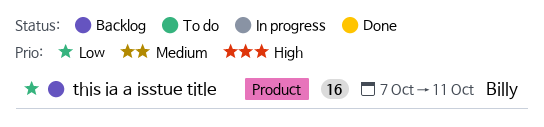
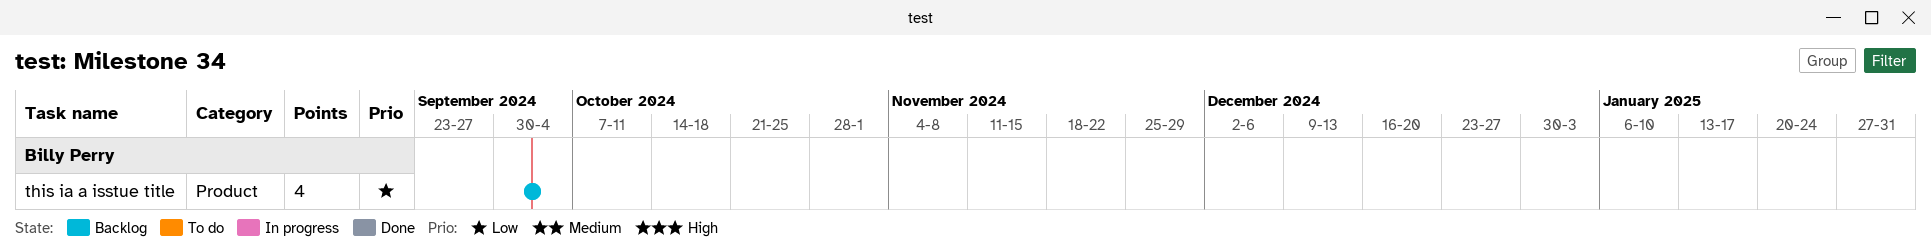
this ia a isstue title, estimate: 16 -> 4
this ia a isstue title, start: Oct 7 -> Sep 30
this ia a isstue title, due: Oct 11 -> Oct 4

